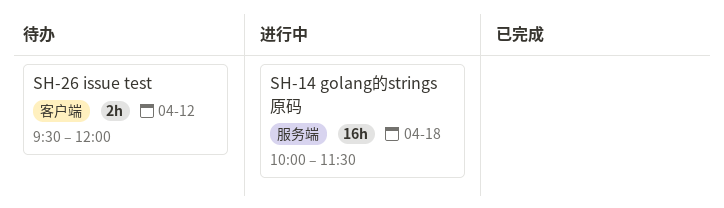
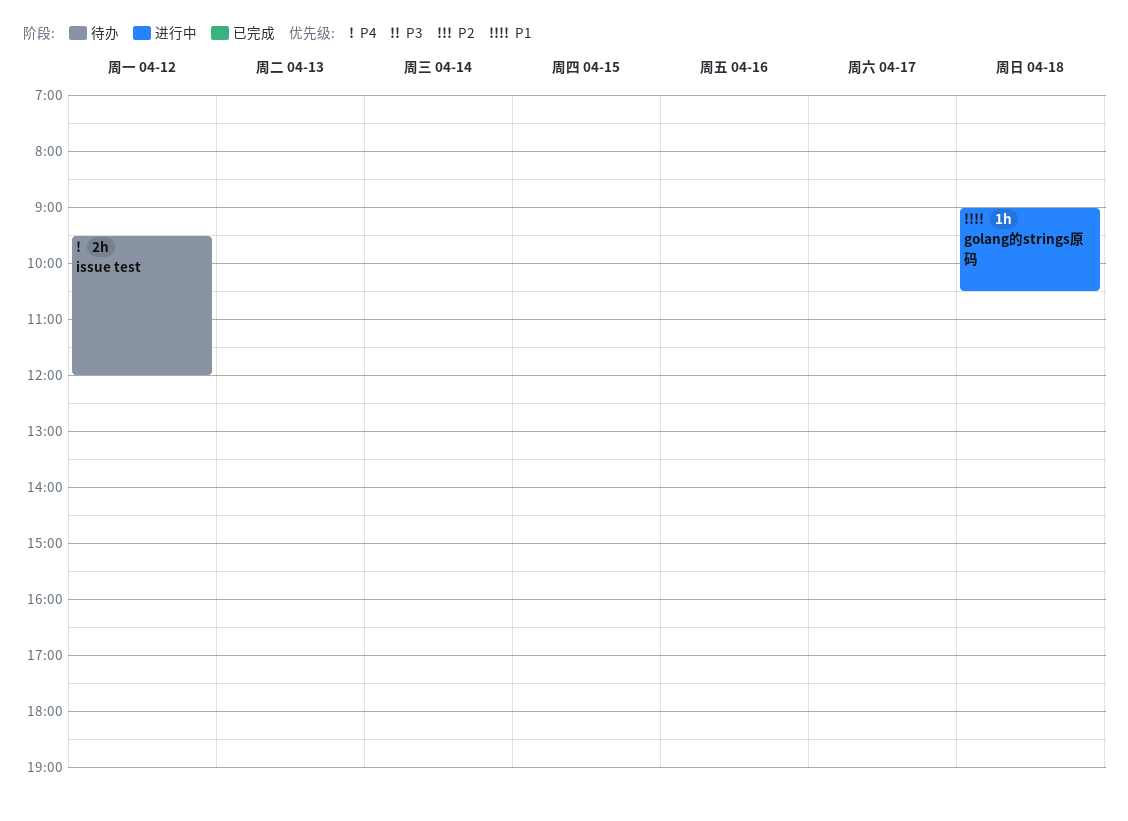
golang的strings原码, estimate: 16h -> 1h
golang的strings原码, begins: 10:00 -> 09:00
golang的strings原码, ends: 11:30 -> 10:30

